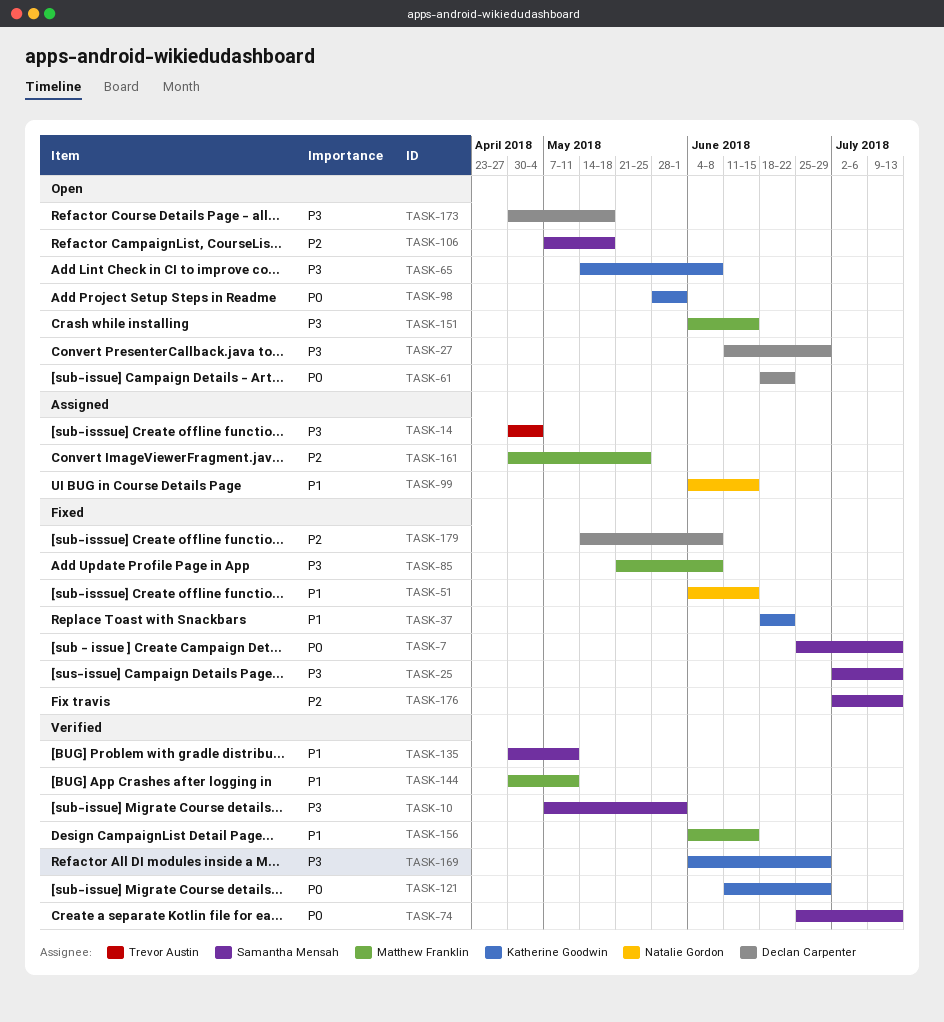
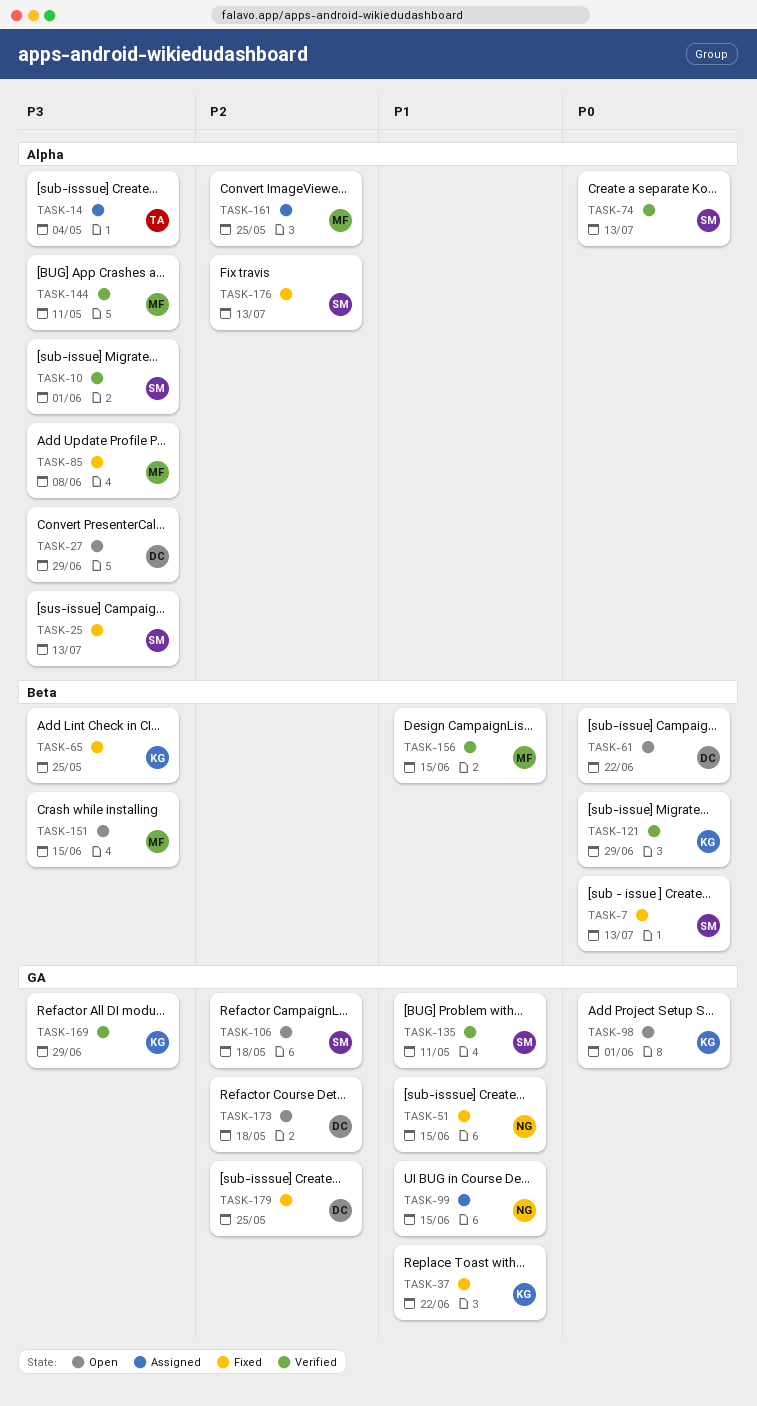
TASK-65, status: Open -> Fixed
TASK-65, due: Jun 8 -> May 25
TASK-144, priority: P1 -> P3
TASK-173, priority: P3 -> P2
TASK-179, due: Jun 8 -> May 25

